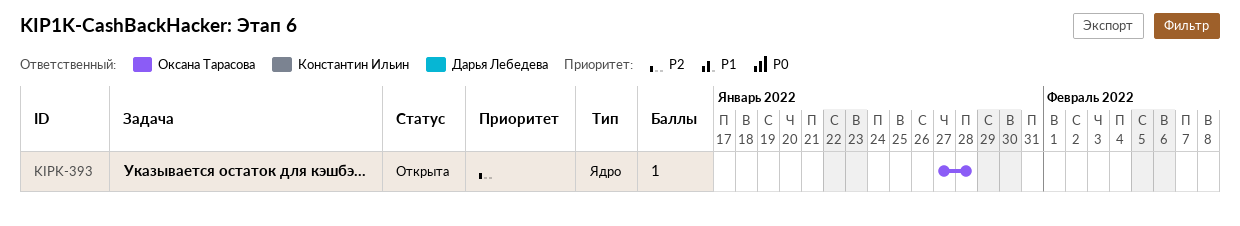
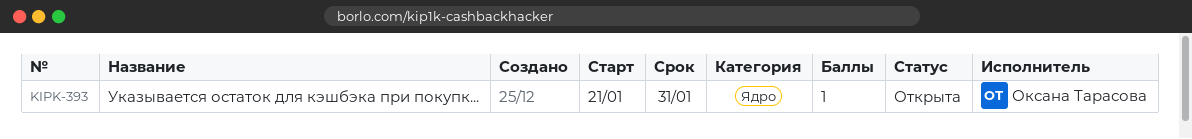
KIPK-393, start: Jan 27 -> Jan 21
KIPK-393, due: Jan 28 -> Jan 31

